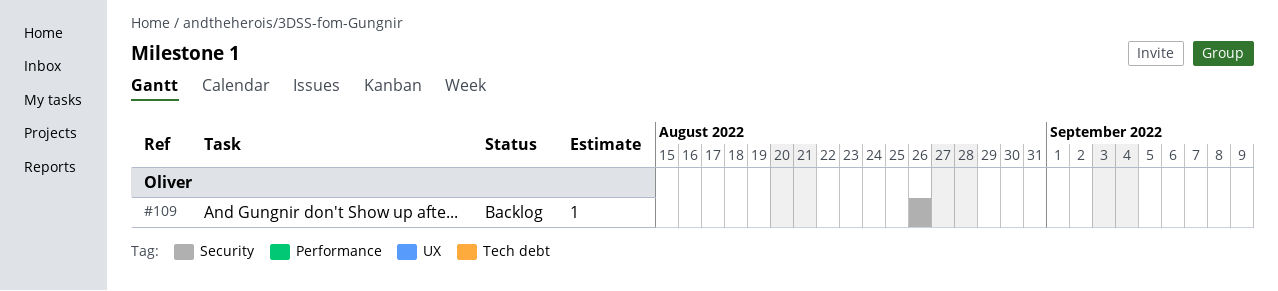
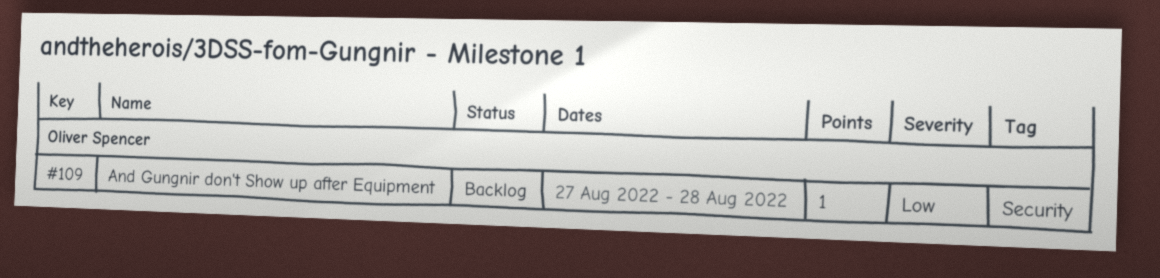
#109, start: Aug 26 -> Aug 27
#109, due: Aug 26 -> Aug 28

